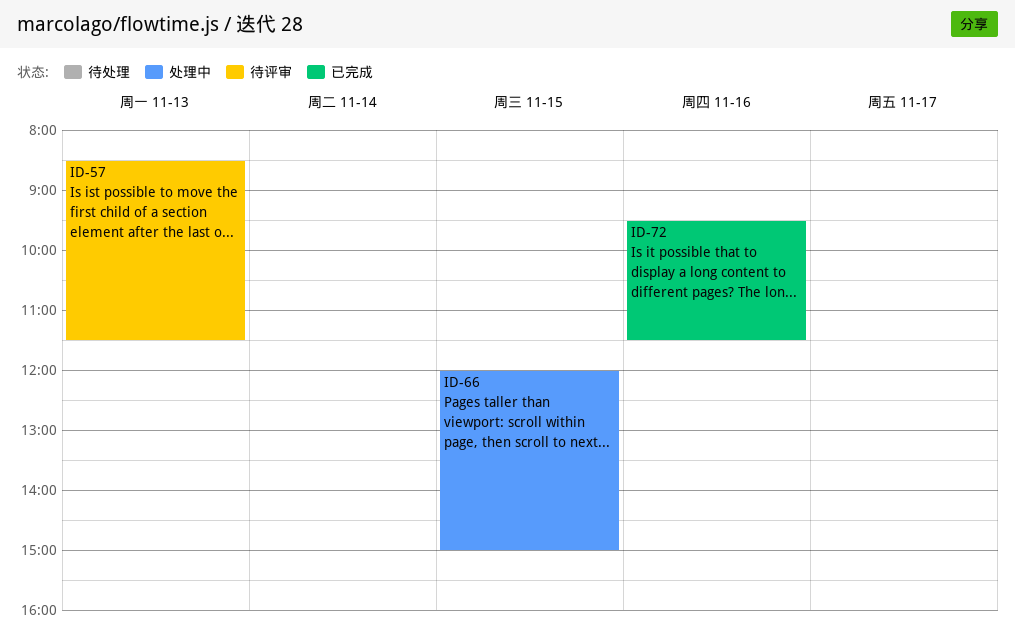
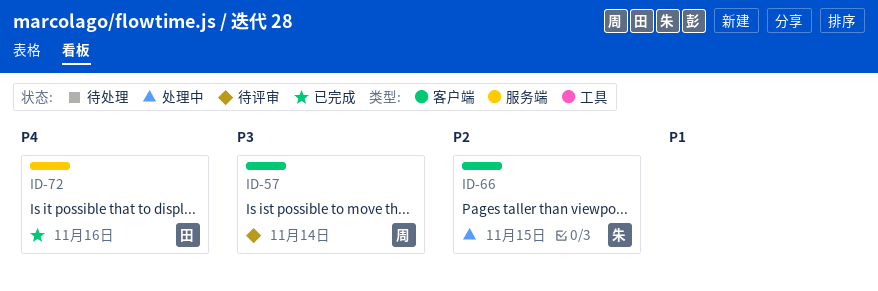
ID-57, day: Nov 13 -> Nov 14

